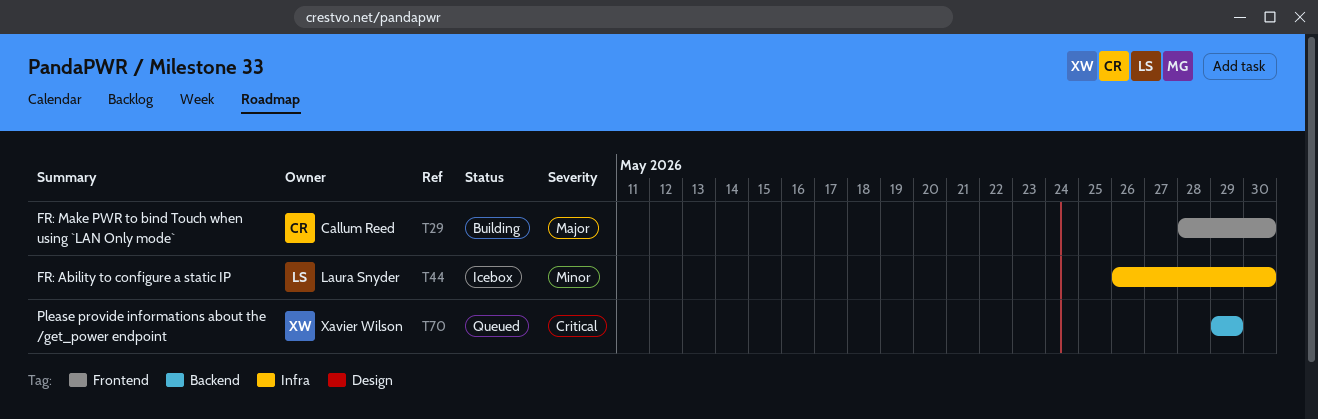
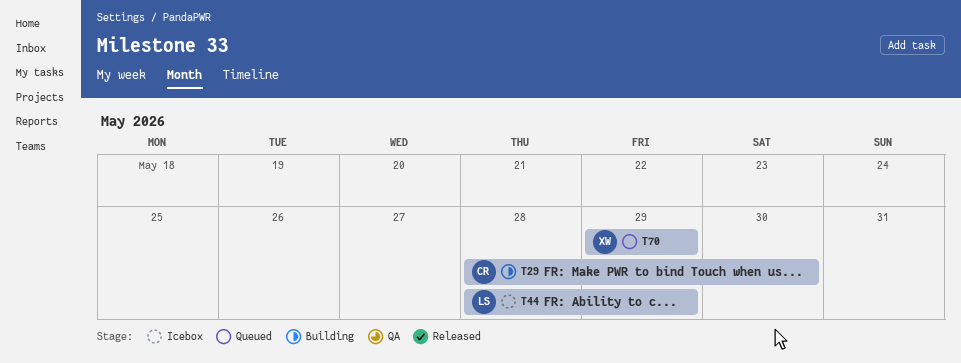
T44, start: May 26 -> May 28
T44, due: May 30 -> May 29

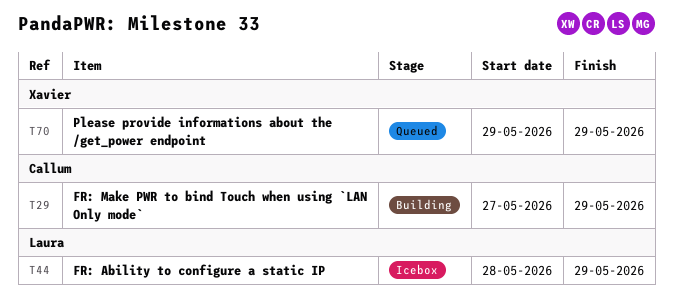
T29, start: May 28 -> May 27
T29, due: May 30 -> May 29

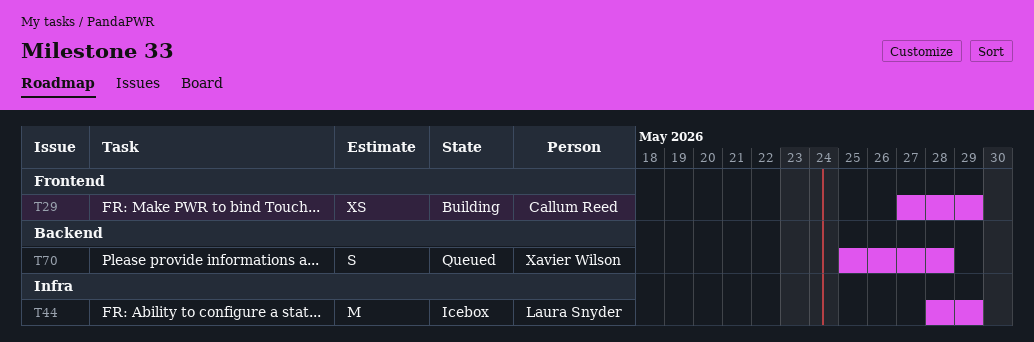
T70, start: May 29 -> May 25
T70, due: May 29 -> May 28

